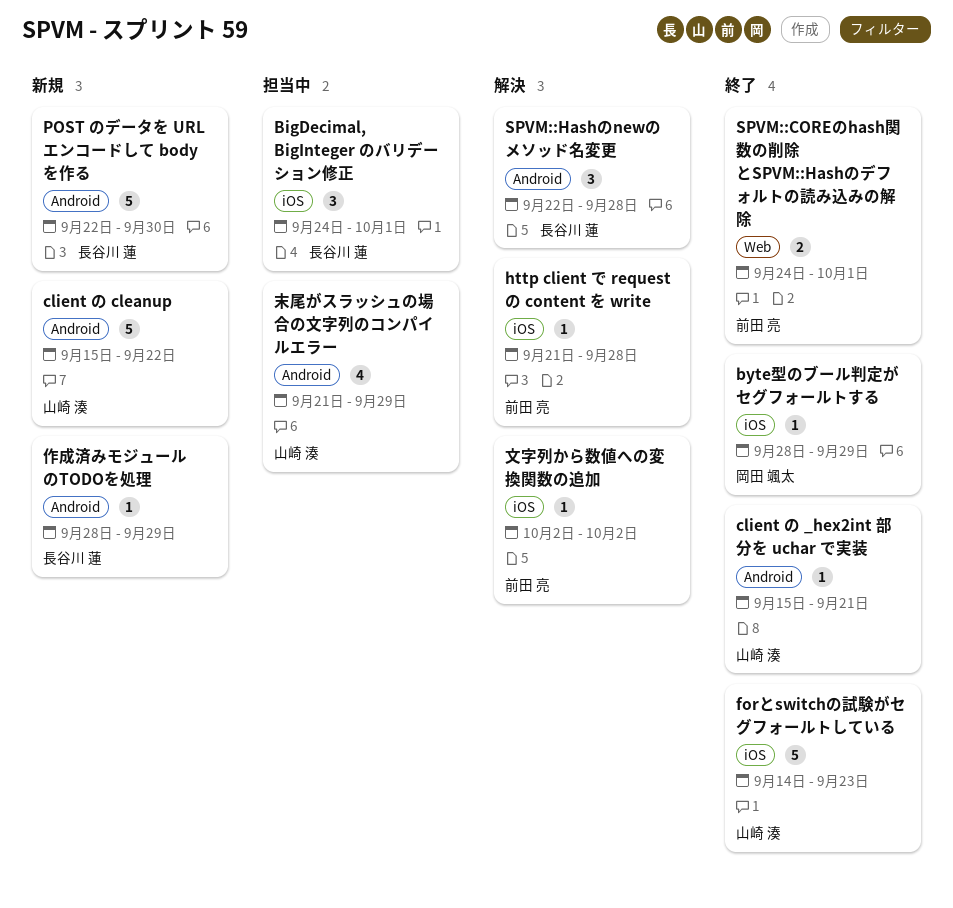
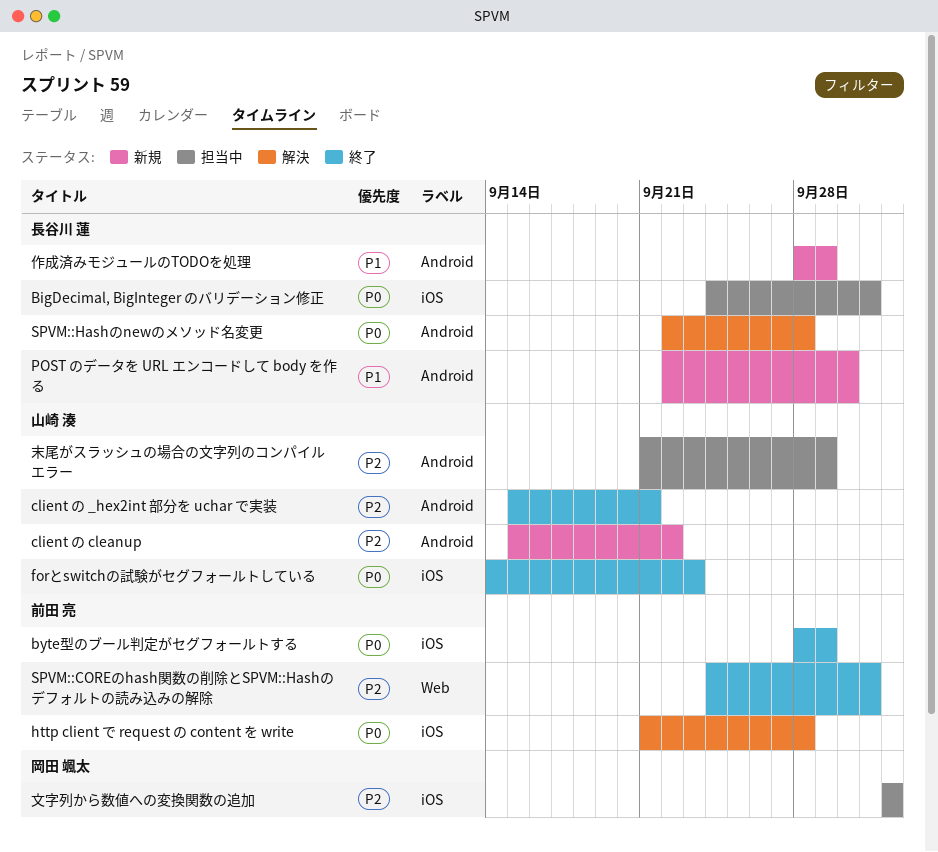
byte型のブール判定がセグフォールトする, owner: 岡田 颯太 -> 前田 亮
文字列から数値への変換関数の追加, status: 解決 -> 担当中
文字列から数値への変換関数の追加, owner: 前田 亮 -> 岡田 颯太

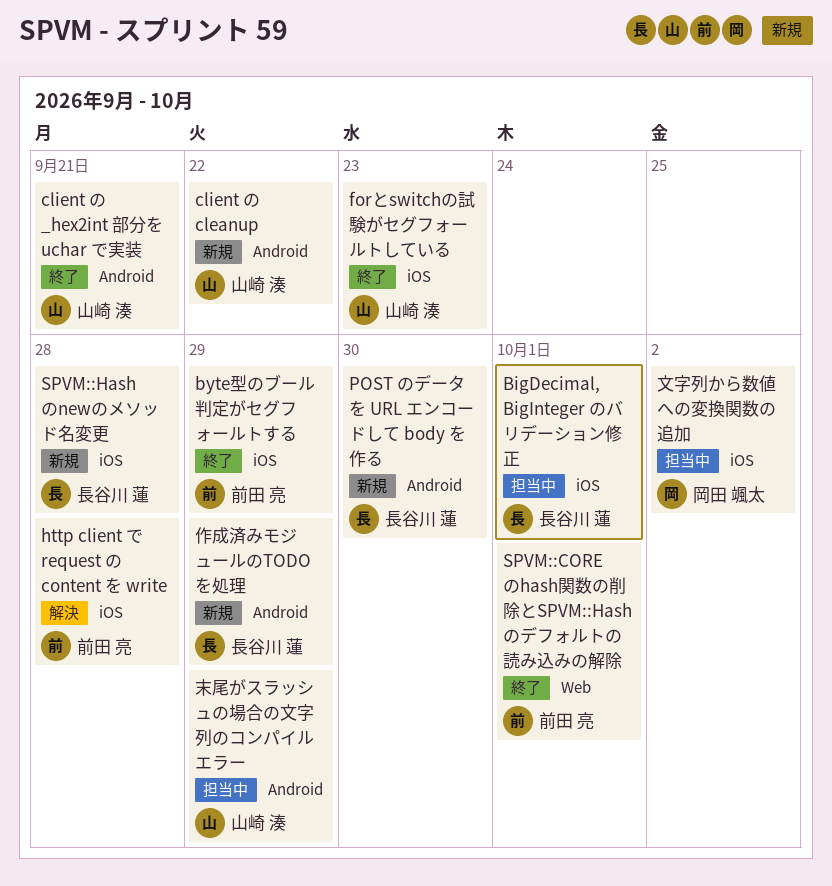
SPVM::Hashのnewのメソッド名変更, status: 解決 -> 新規
SPVM::Hashのnewのメソッド名変更, label: Android -> iOS

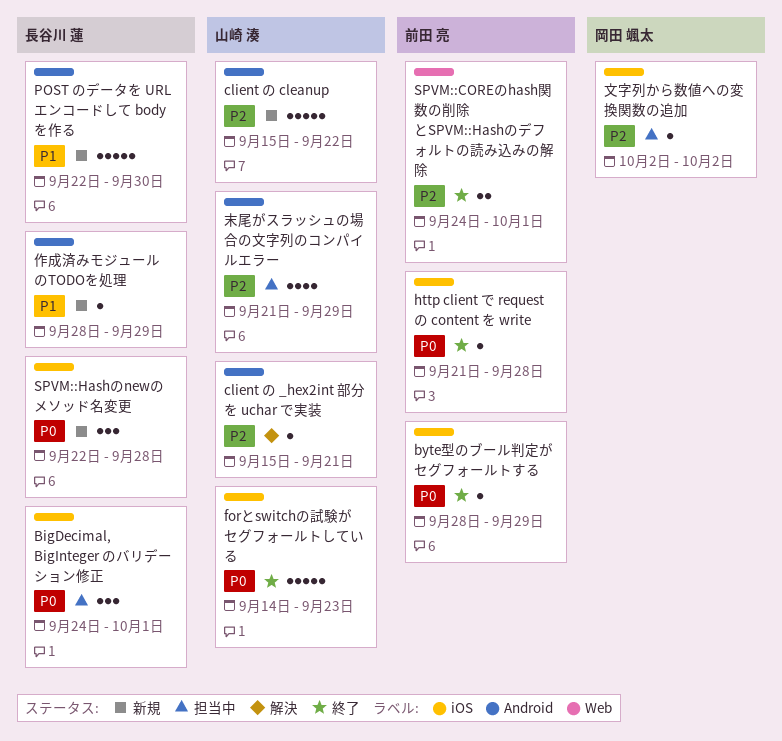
client の _hex2int 部分を uchar で実装, status: 終了 -> 解決
http client で request の content を write, status: 解決 -> 終了

